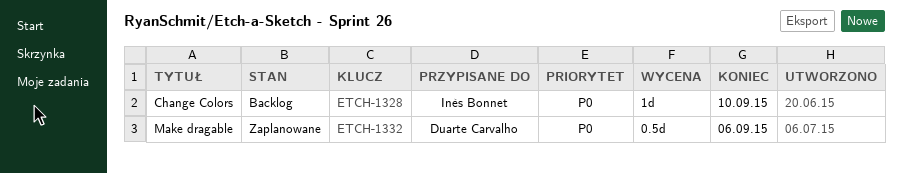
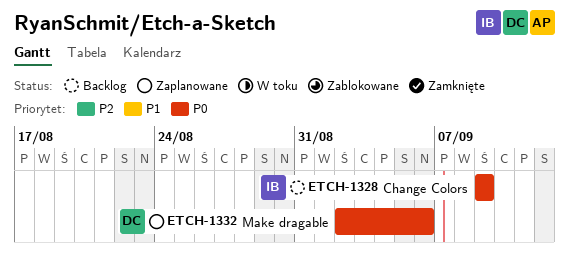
ETCH-1328, due: Sep 10 -> Sep 9

